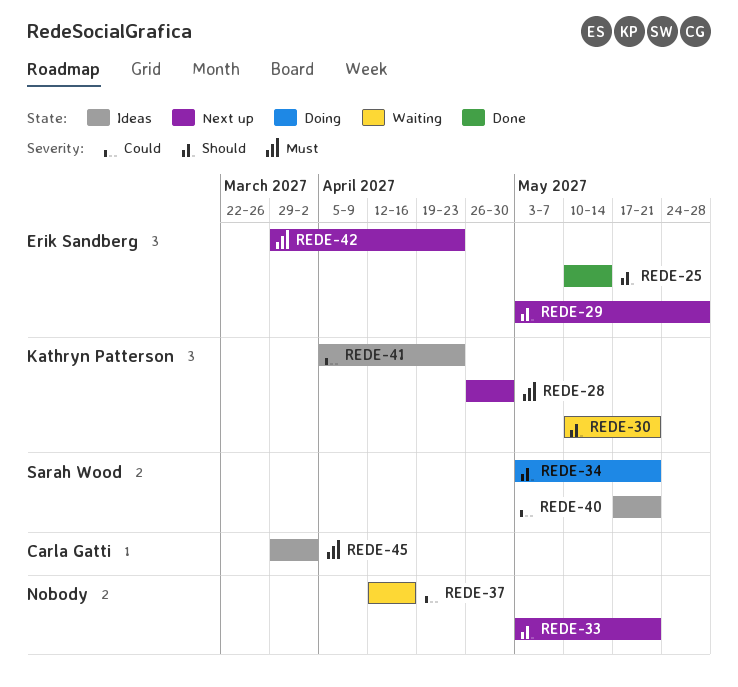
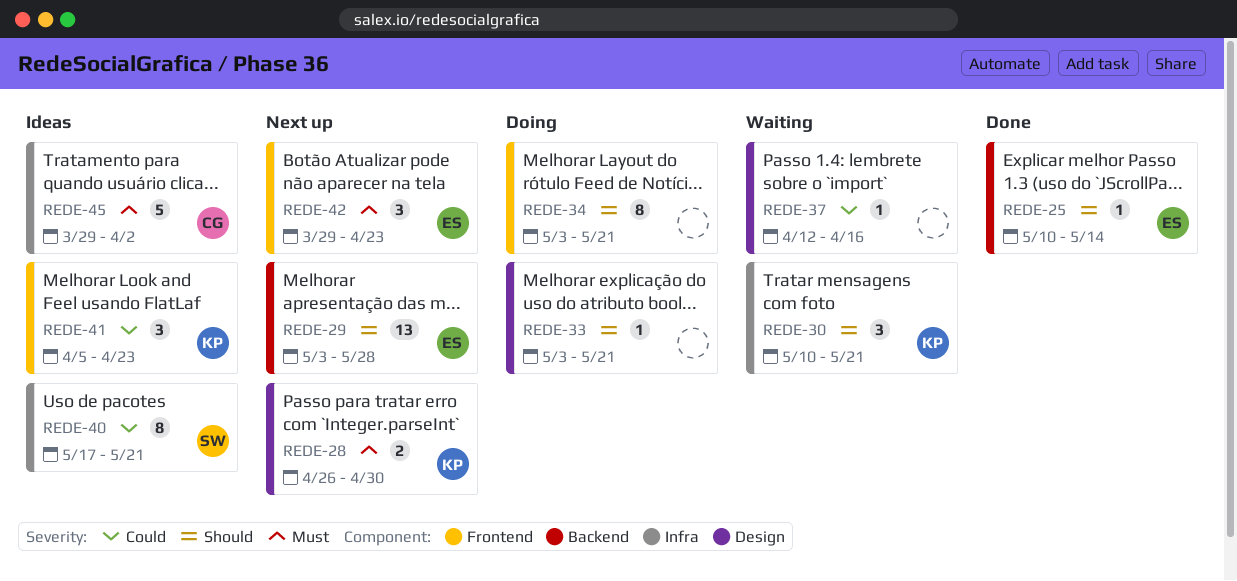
REDE-33, status: Next up -> Doing
REDE-34, owner: Sarah Wood -> none

